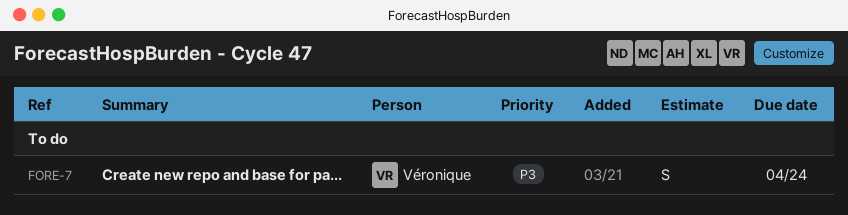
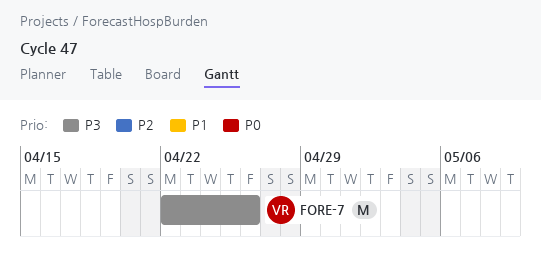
FORE-7, estimate: S -> M
FORE-7, due: Apr 24 -> Apr 26

